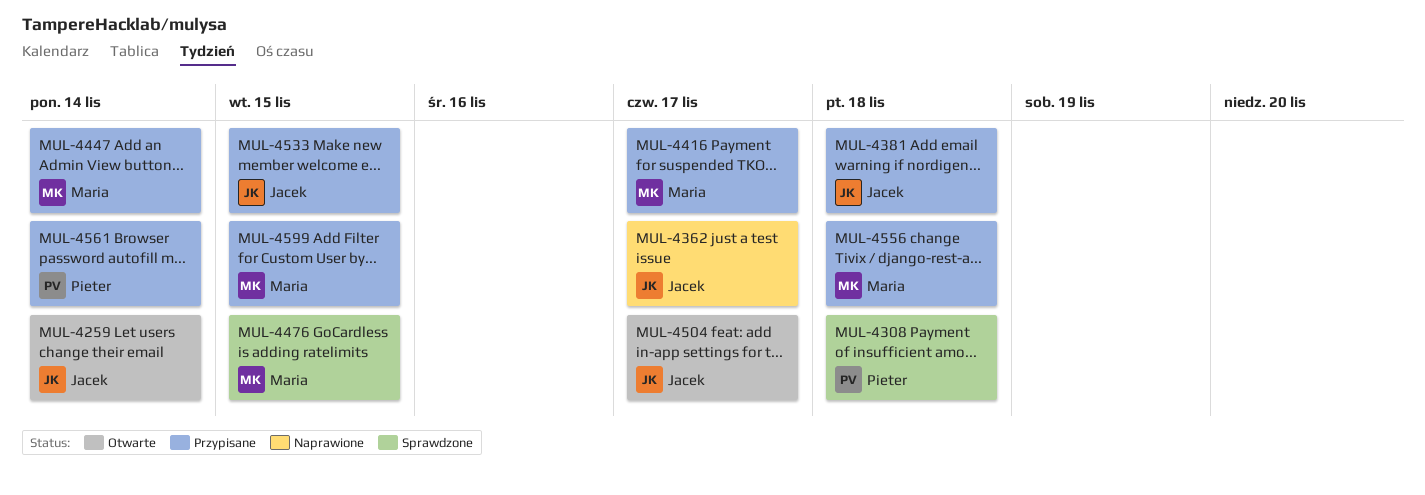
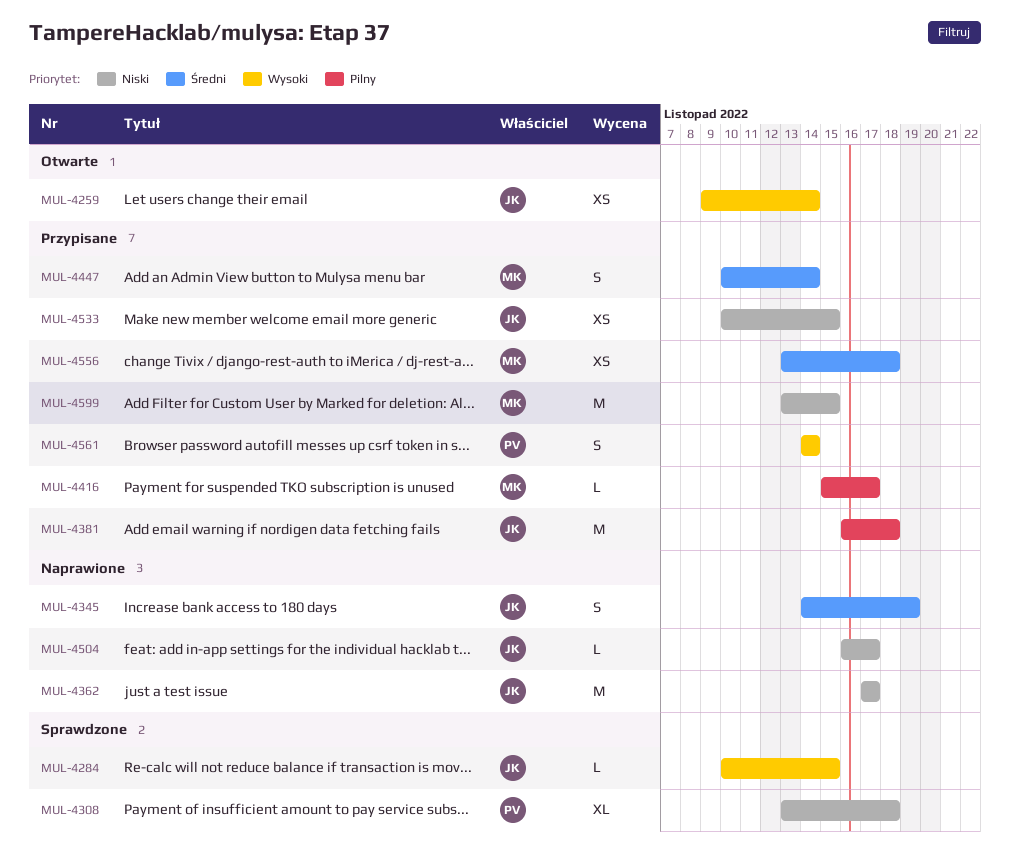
MUL-4284: none -> present
MUL-4345: none -> present
MUL-4476: present -> none
MUL-4504, status: Otwarte -> Naprawione

